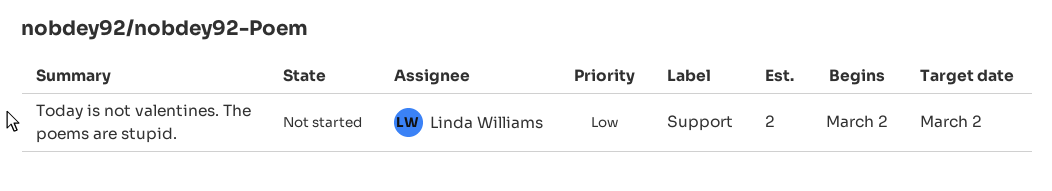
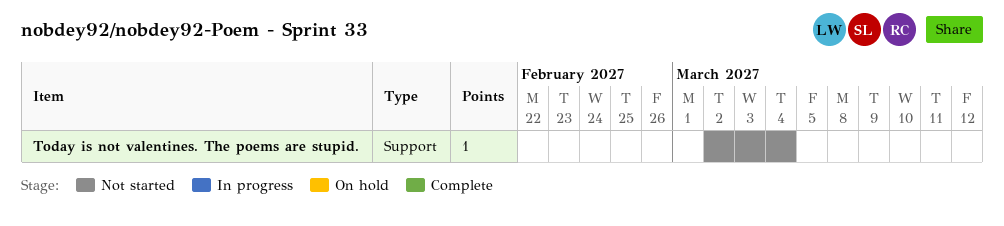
Today is not valentines. The poems are stupid., estimate: 2 -> 1
Today is not valentines. The poems are stupid., due: Mar 2 -> Mar 4

